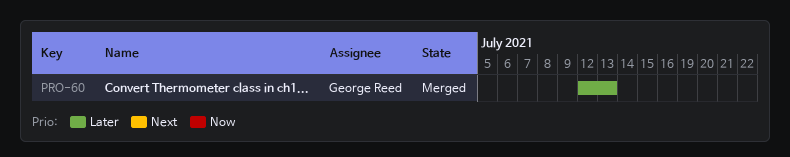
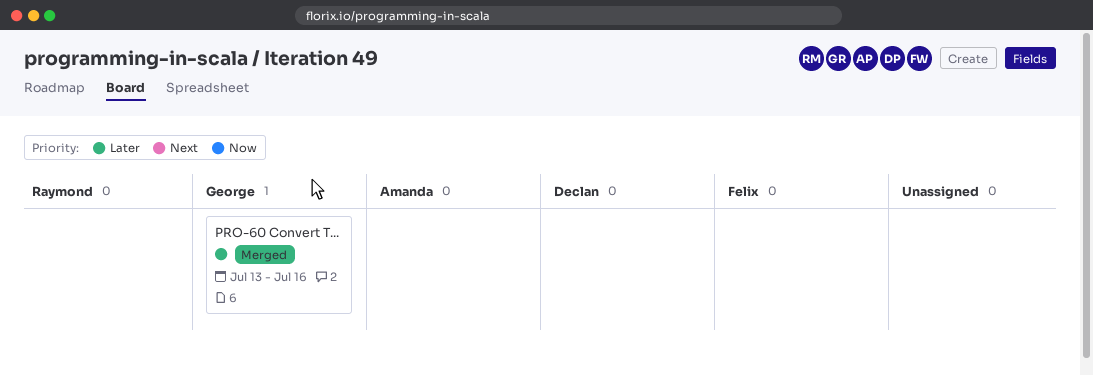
PRO-60, start: Jul 12 -> Jul 13
PRO-60, due: Jul 13 -> Jul 16

